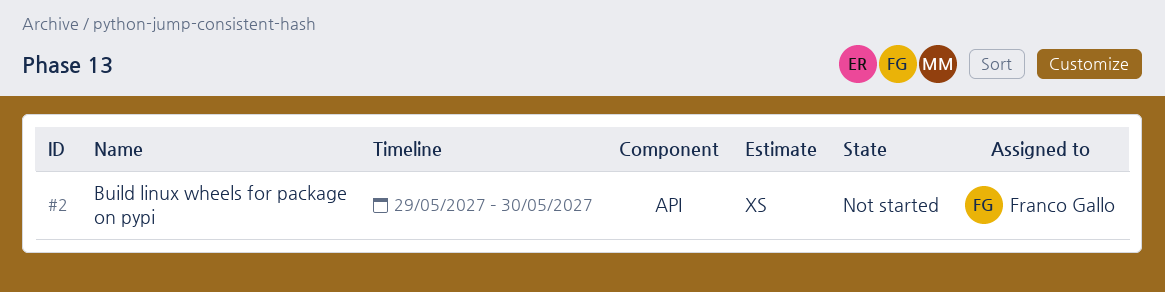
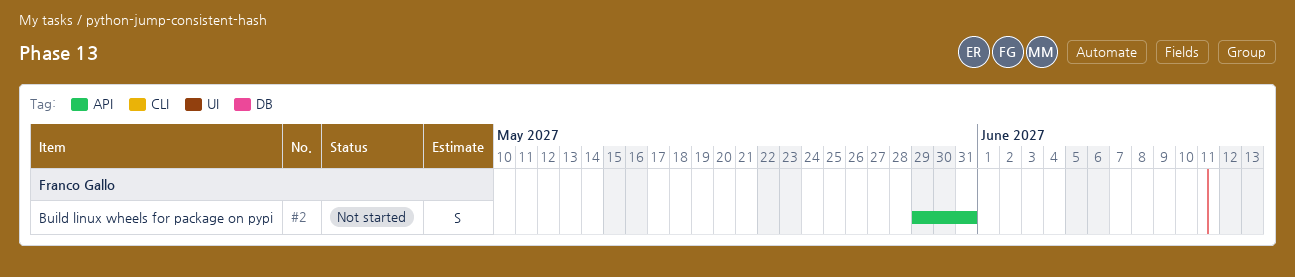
#2, estimate: XS -> S
#2, due: May 30 -> May 31

